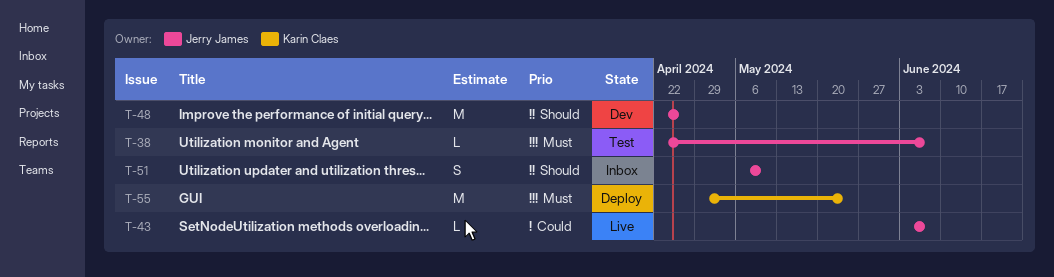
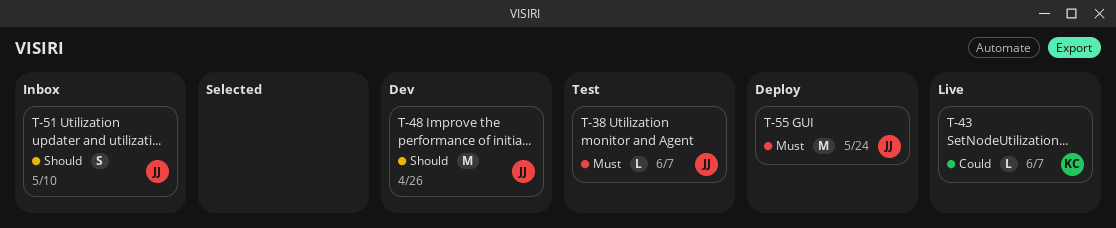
T-43, owner: Jerry James -> Karin Claes
T-55, owner: Karin Claes -> Jerry James

